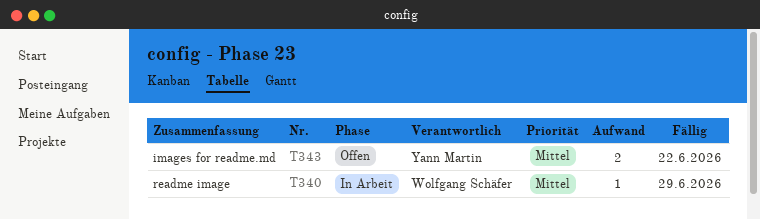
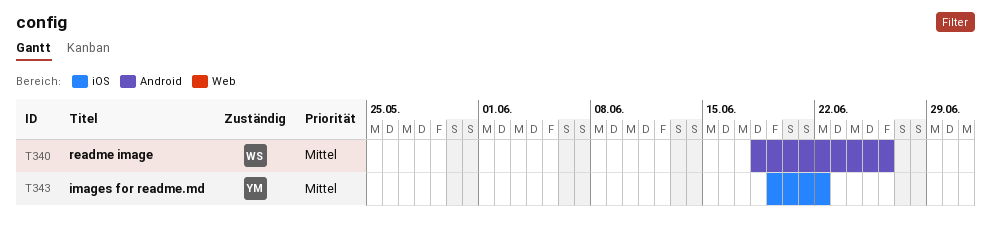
T340, due: Jun 29 -> Jun 26

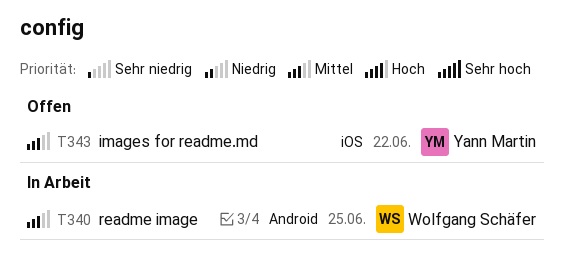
T340, due: Jun 26 -> Jun 25

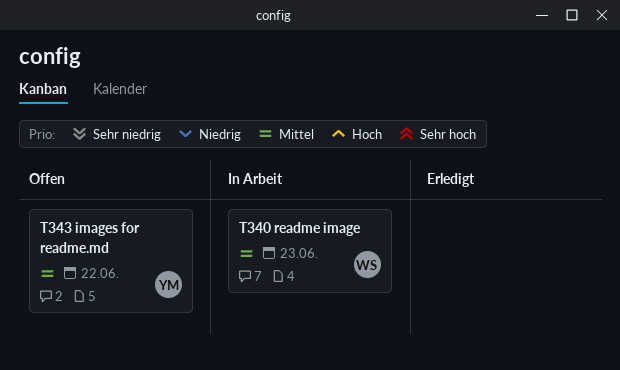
T340, due: Jun 25 -> Jun 23

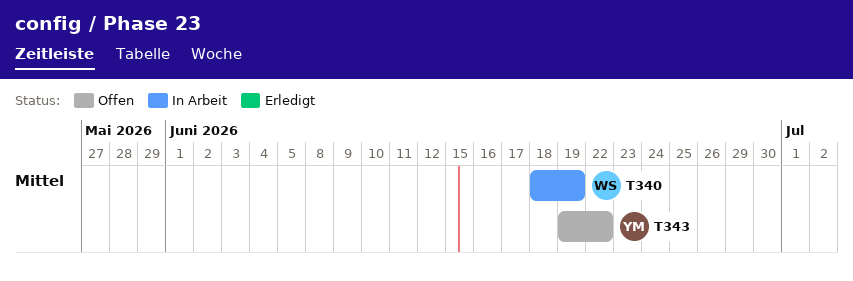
T340, due: Jun 23 -> Jun 19

